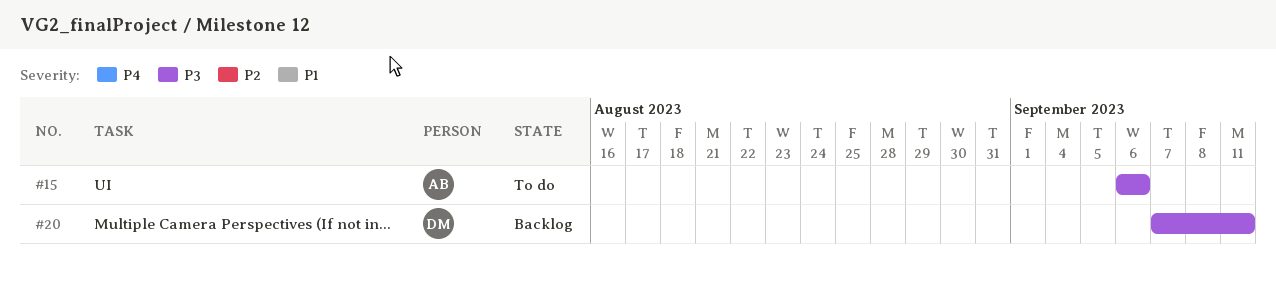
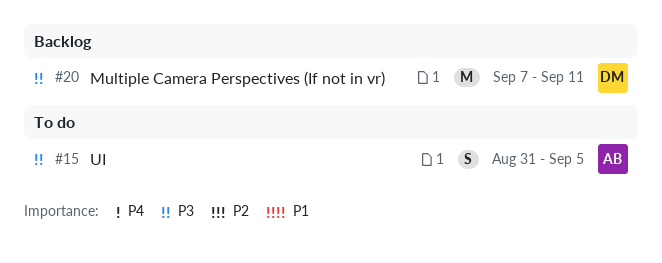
#15, start: Sep 6 -> Aug 31
#15, due: Sep 6 -> Sep 5

